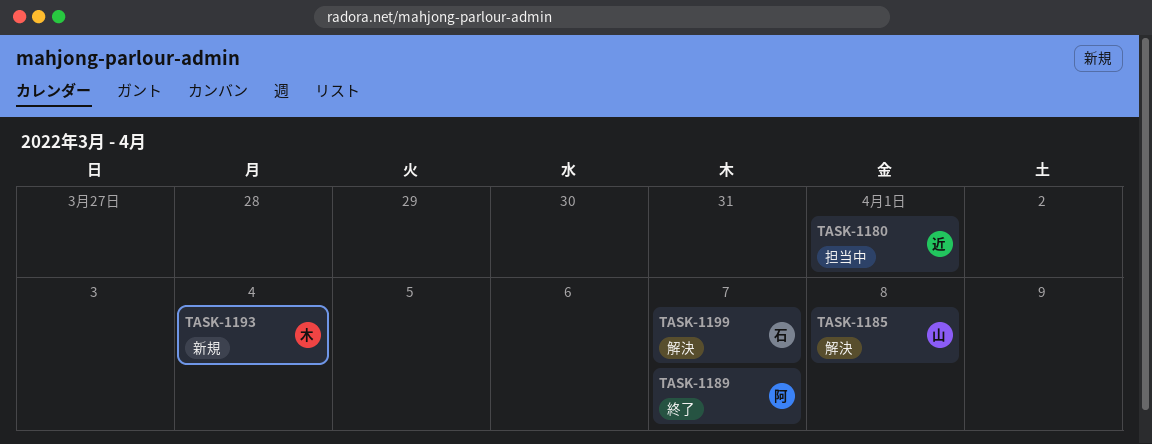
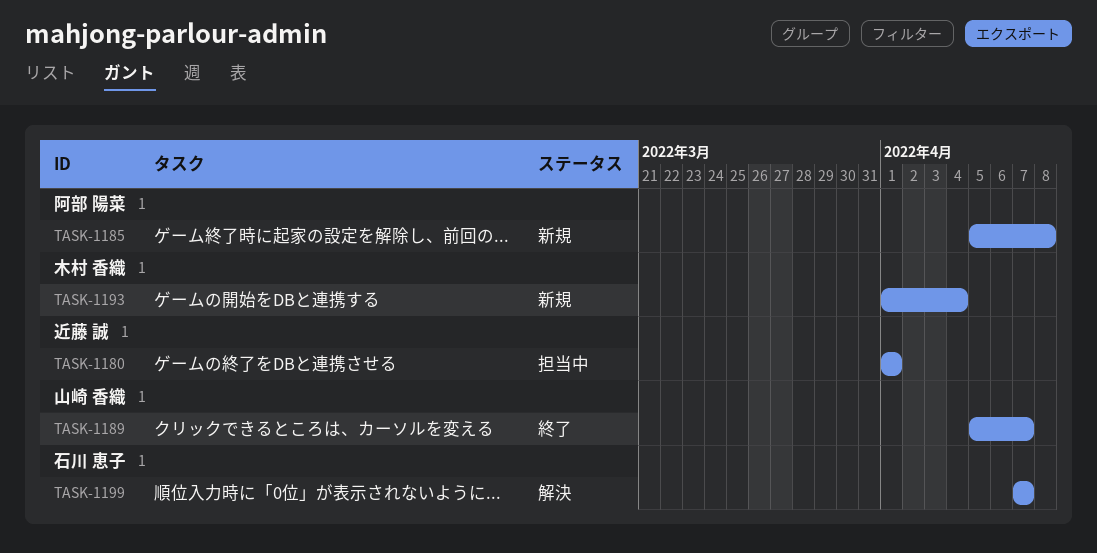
TASK-1185, status: 解決 -> 新規
TASK-1185, owner: 山崎 香織 -> 阿部 陽菜
TASK-1189, owner: 阿部 陽菜 -> 山崎 香織

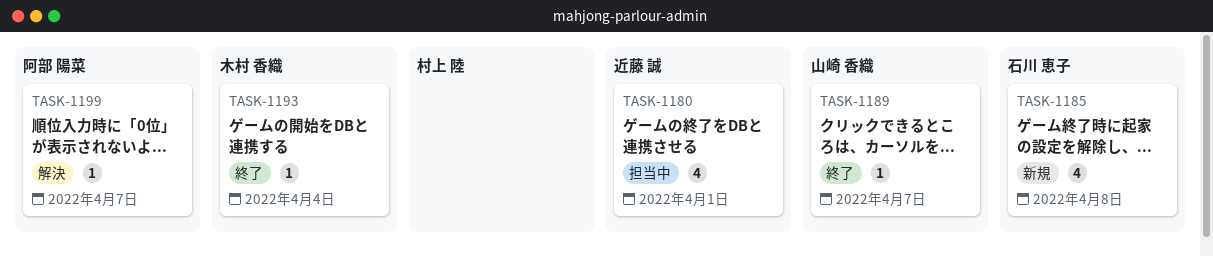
TASK-1185, owner: 阿部 陽菜 -> 石川 恵子
TASK-1193, status: 新規 -> 終了
TASK-1199, owner: 石川 恵子 -> 阿部 陽菜

